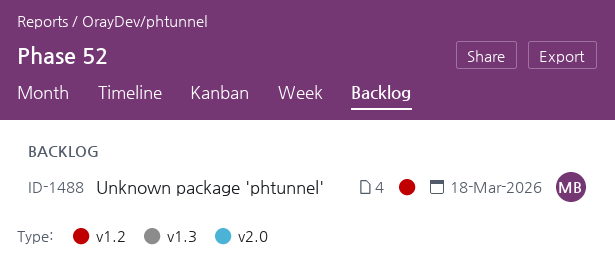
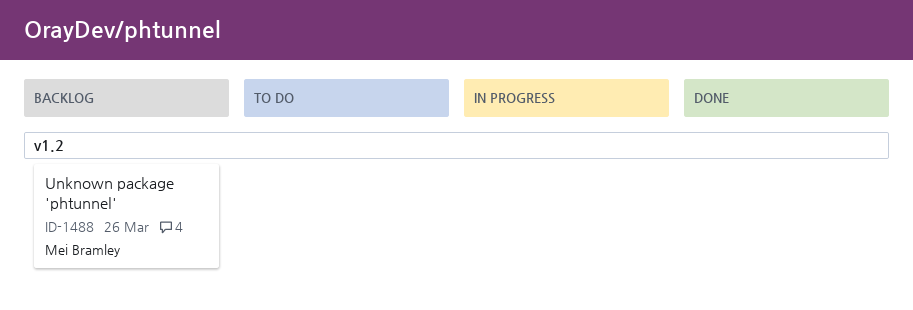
ID-1488, due: Mar 18 -> Mar 26

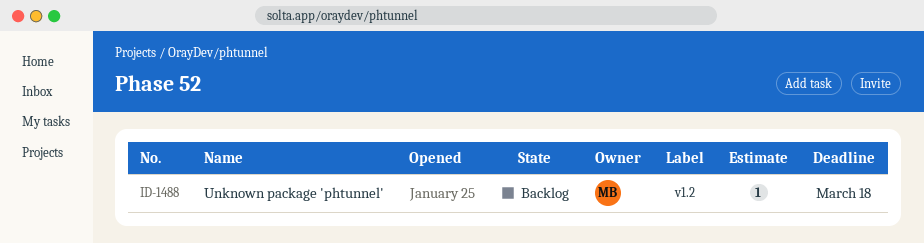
ID-1488, due: Mar 26 -> Mar 18

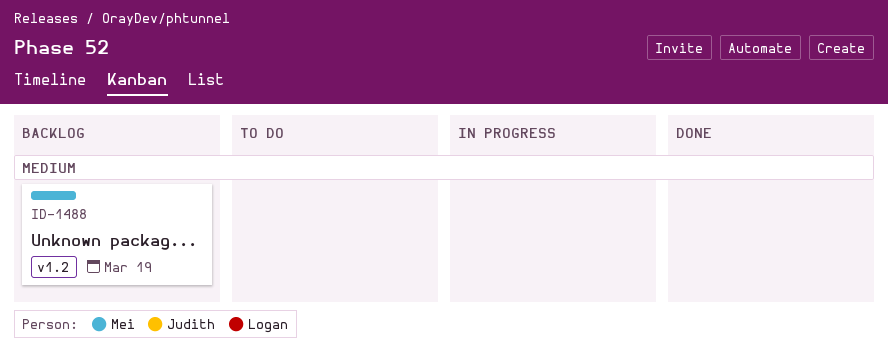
ID-1488, due: Mar 18 -> Mar 19

